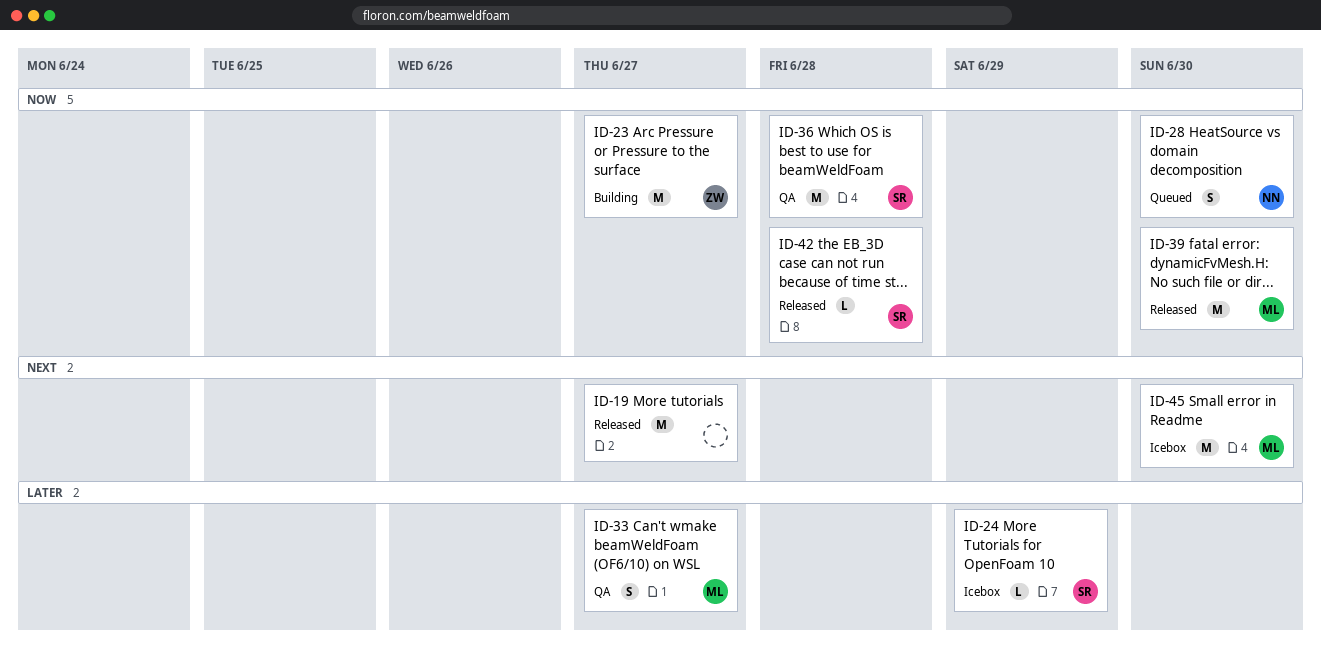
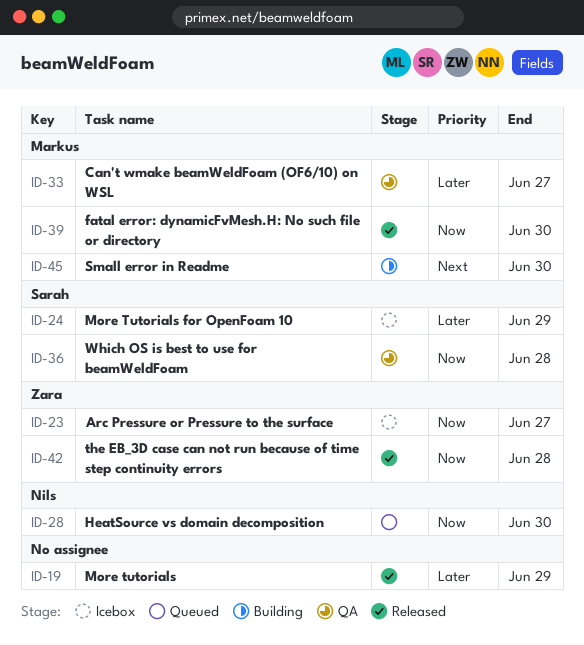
ID-19, priority: Next -> Later
ID-19, due: Jun 27 -> Jun 29
ID-23, status: Building -> Icebox
ID-42, owner: Sarah -> Zara
ID-45, status: Icebox -> Building

